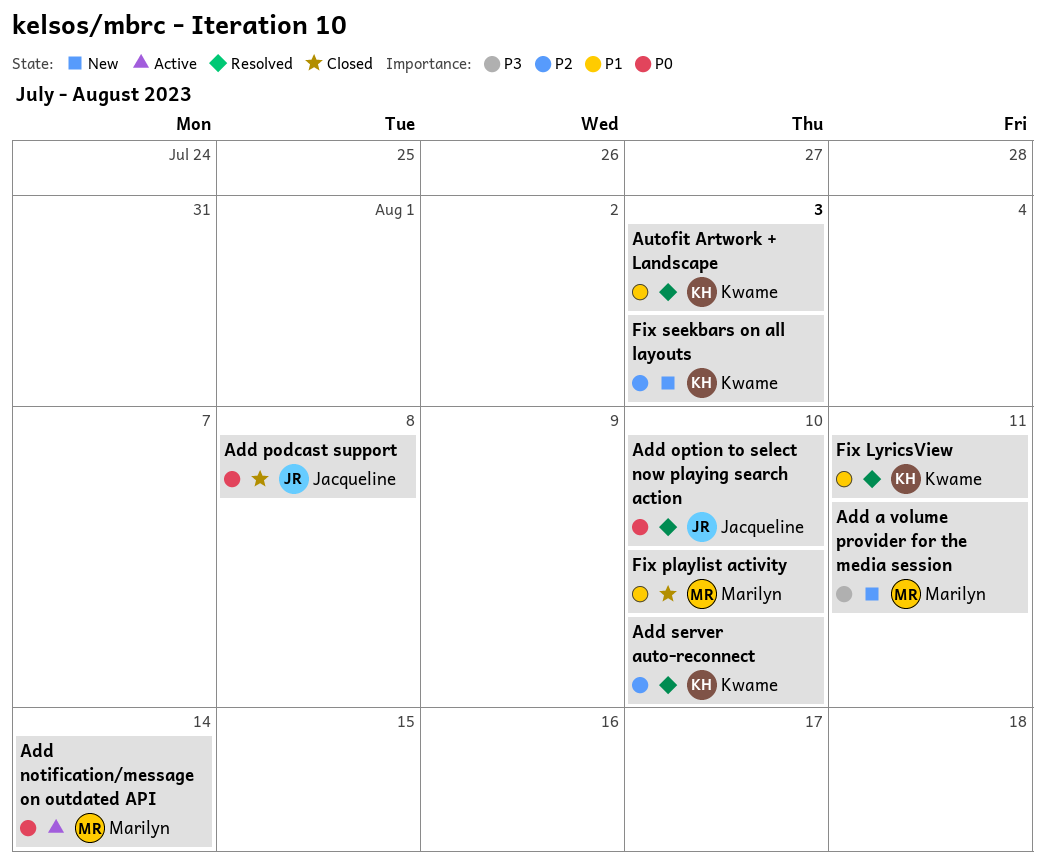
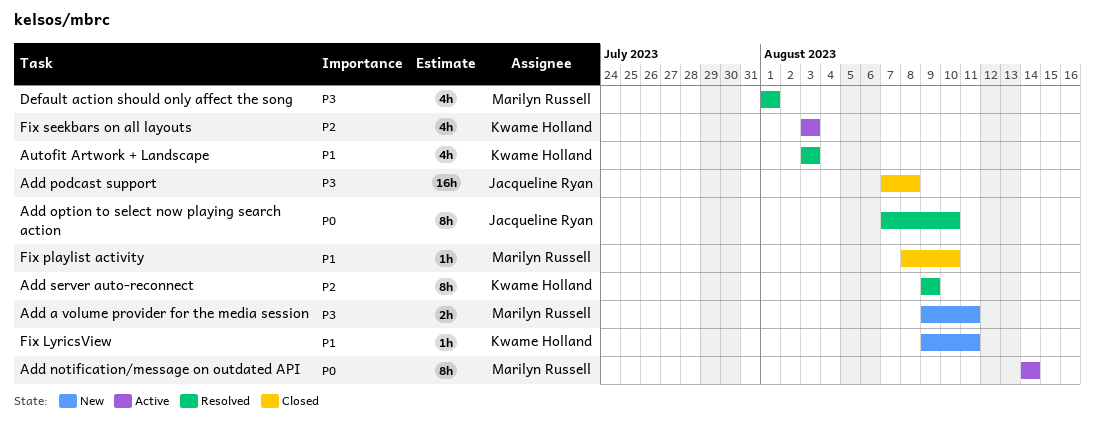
Add podcast support, priority: P0 -> P3
Add server auto-reconnect, due: Aug 10 -> Aug 9
Default action should only affect the song: none -> present
Fix LyricsView, status: Resolved -> New
Fix seekbars on all layouts, status: New -> Active

